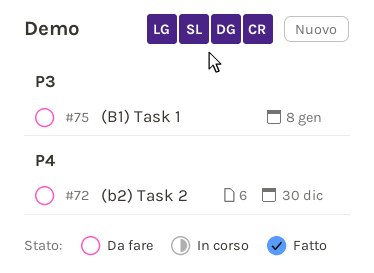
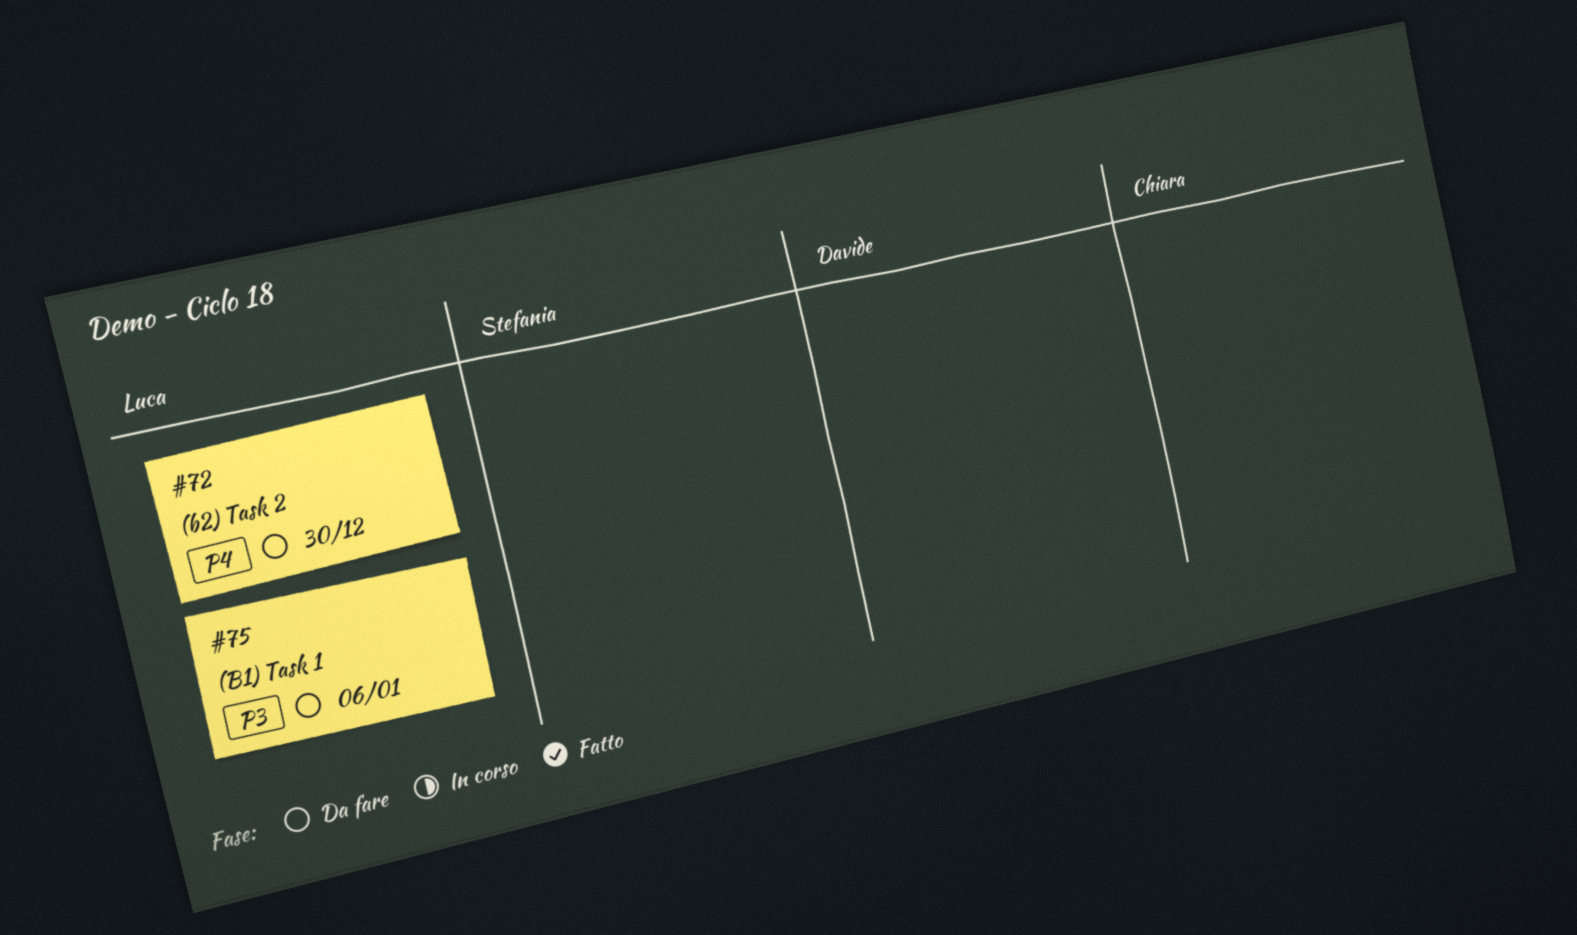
#75, due: Jan 8 -> Jan 6

